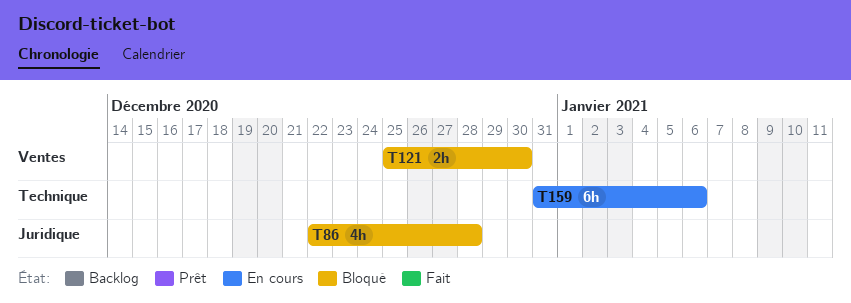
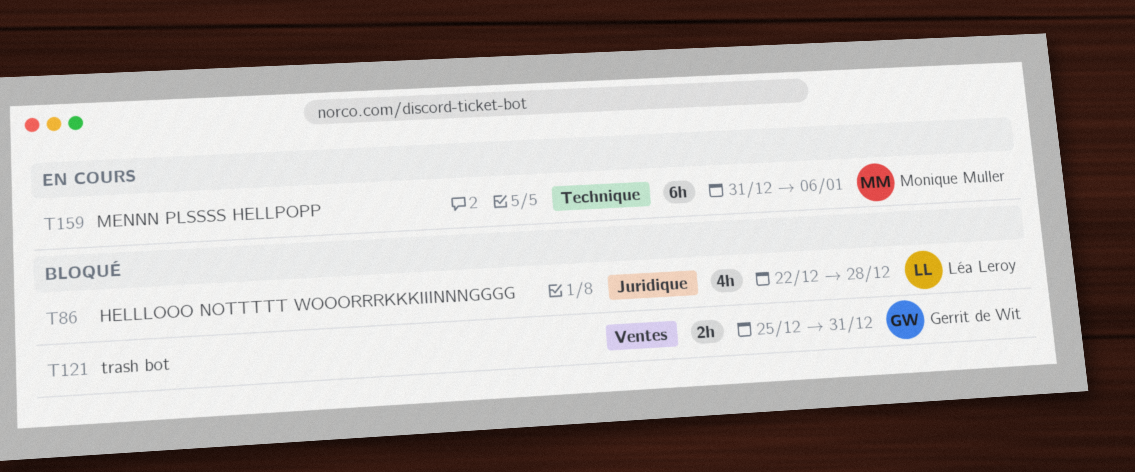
T121, due: Dec 30 -> Dec 31

